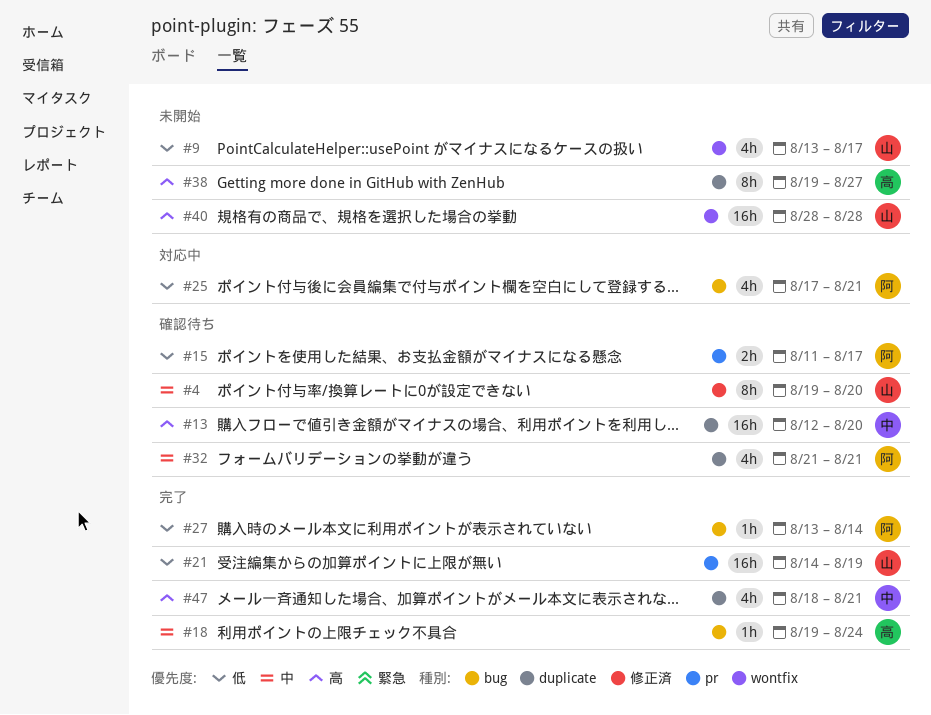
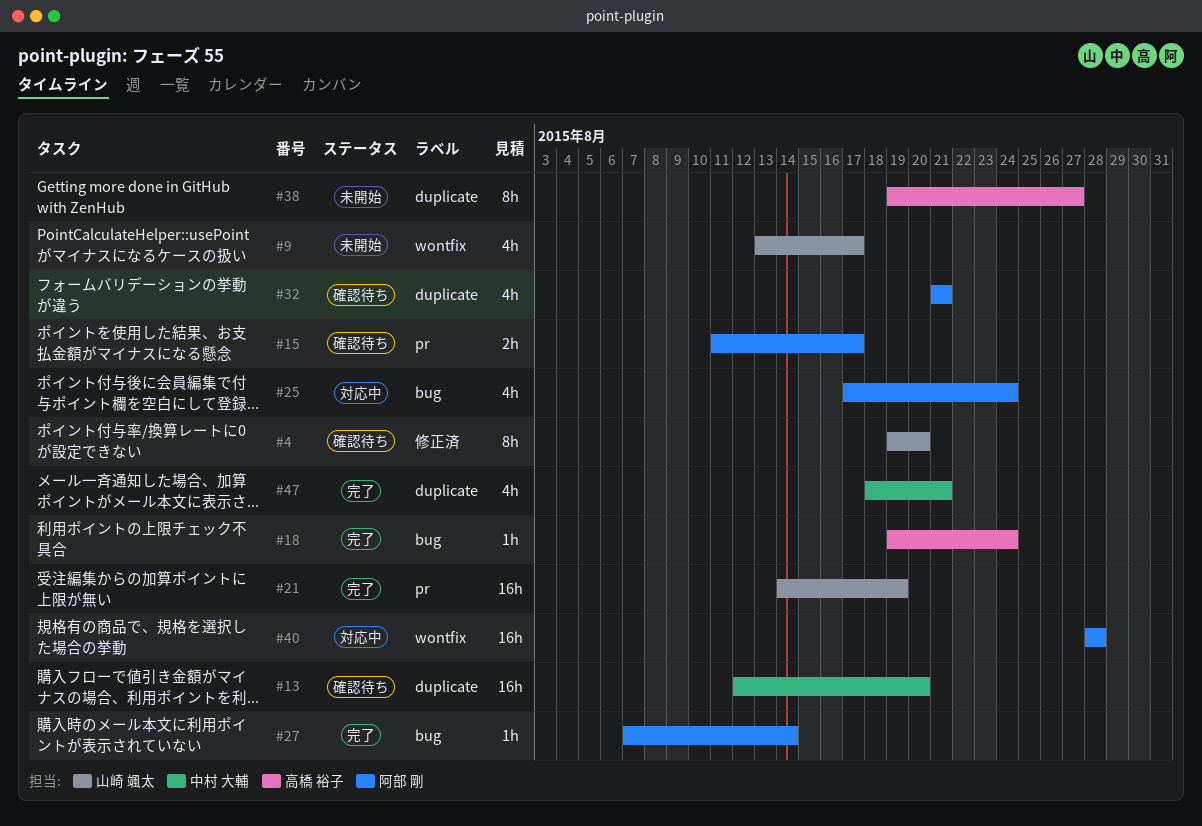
#25, due: Aug 21 -> Aug 24
#27, start: Aug 13 -> Aug 7
#40, status: 未開始 -> 対応中
#40, owner: 山崎 颯太 -> 阿部 剛

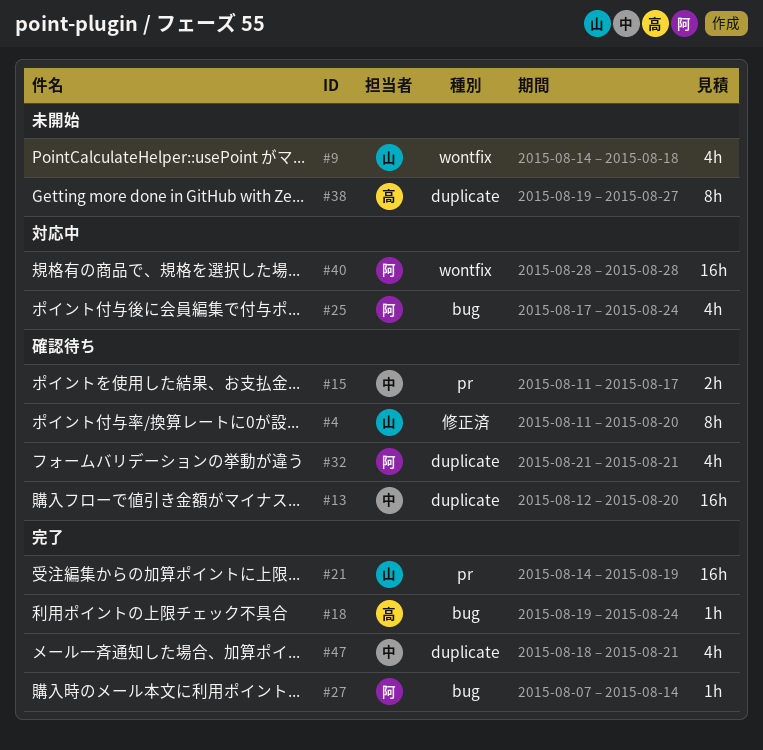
#4, start: Aug 19 -> Aug 11
#9, start: Aug 13 -> Aug 14
#9, due: Aug 17 -> Aug 18
#15, owner: 阿部 剛 -> 中村 大輔

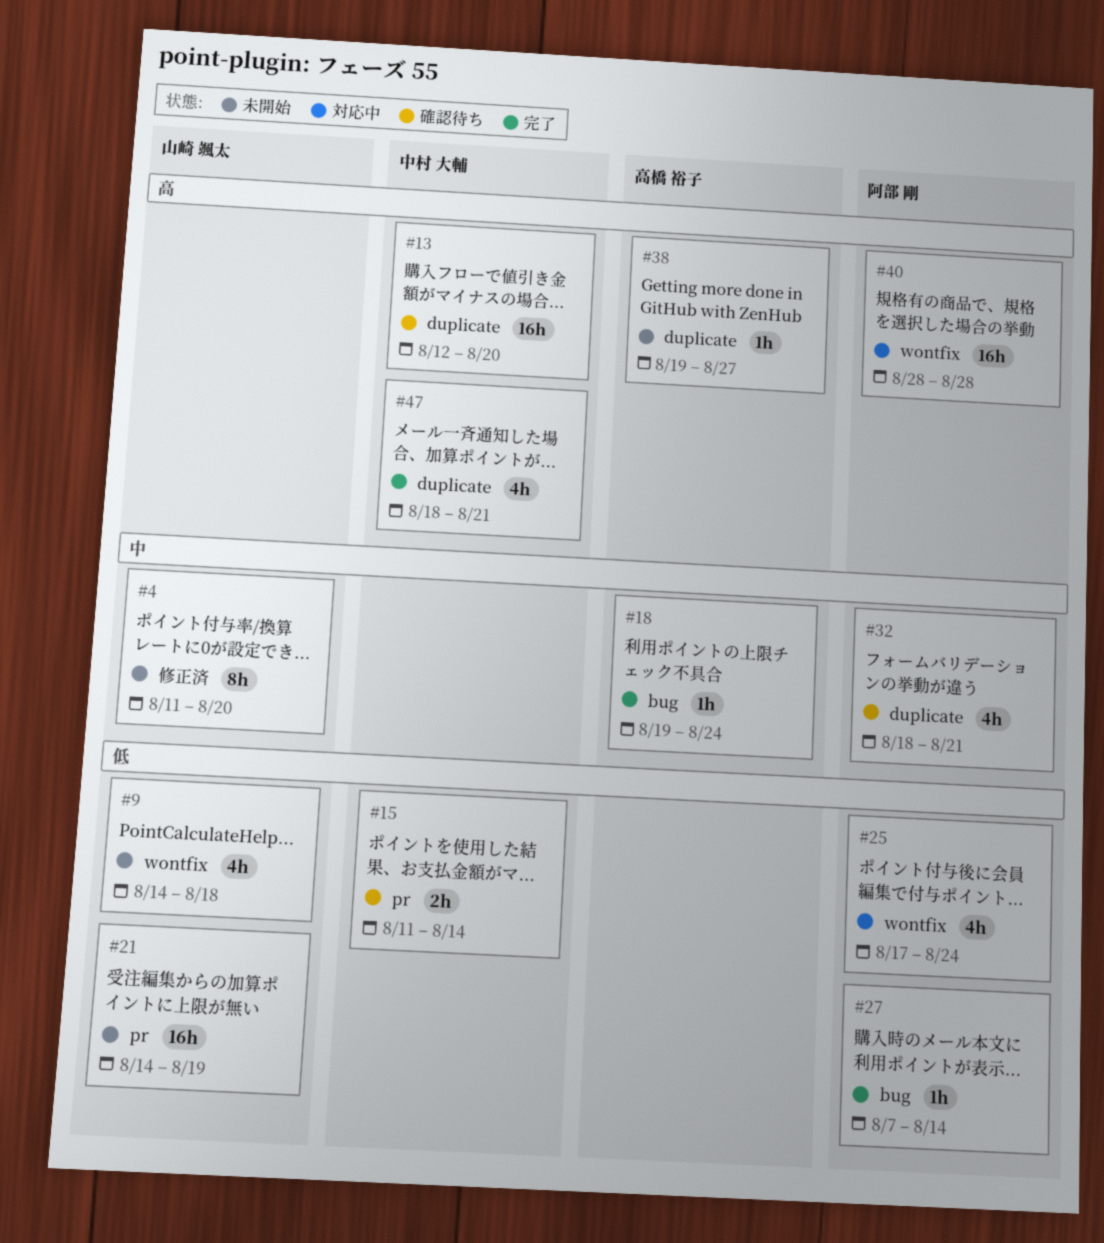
#4, status: 確認待ち -> 未開始
#15, due: Aug 17 -> Aug 14
#21, status: 完了 -> 未開始
#25, label: bug -> wontfix
#32, start: Aug 21 -> Aug 18
#38, estimate: 8h -> 1h

